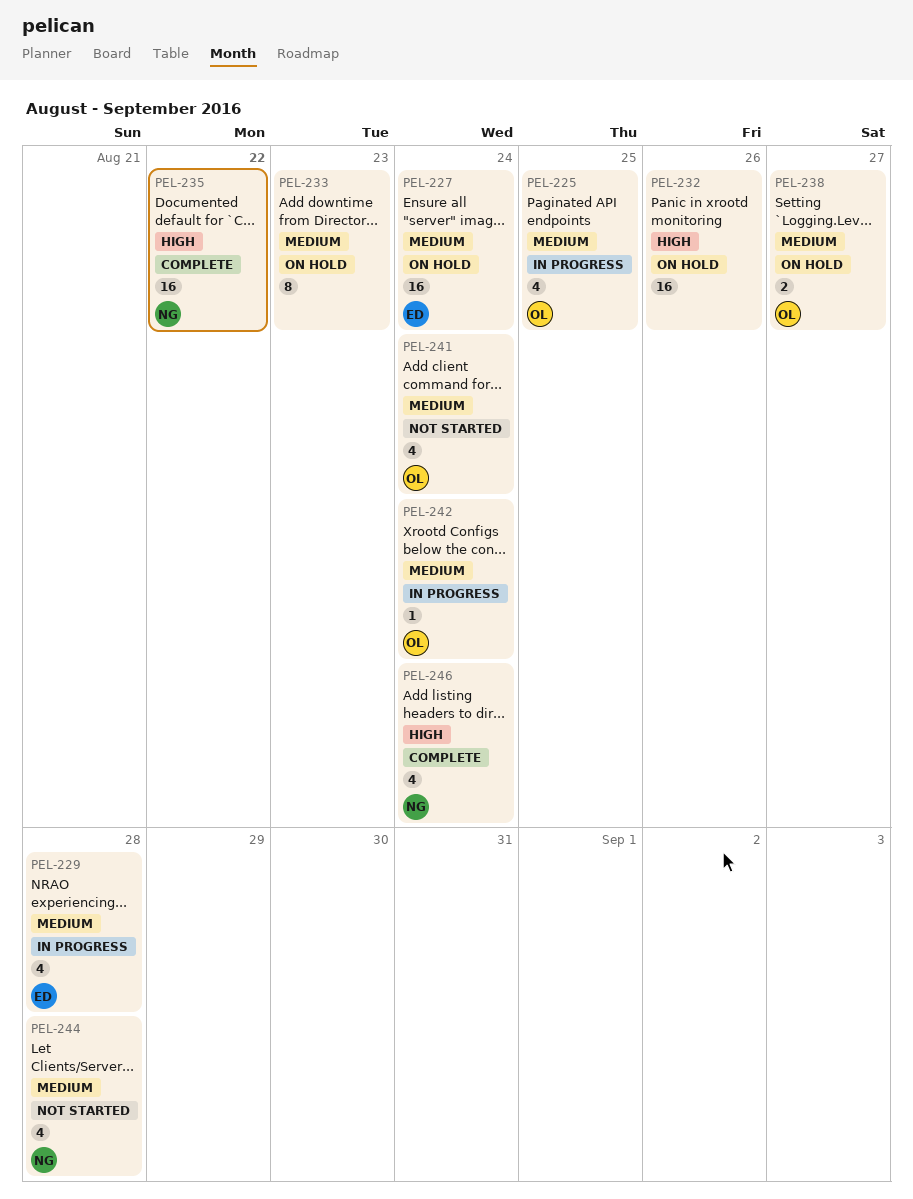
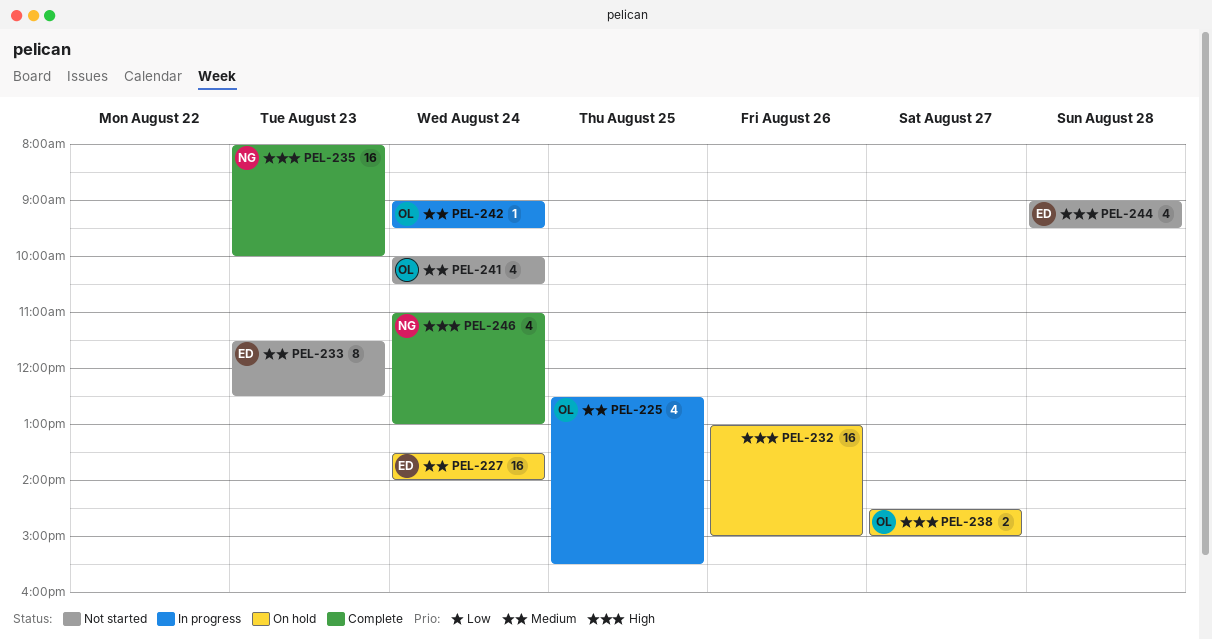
PEL-229: present -> none
PEL-233, status: On hold -> Not started
PEL-233, owner: none -> ED
PEL-235, day: Aug 22 -> Aug 23
PEL-238, priority: Medium -> High
PEL-244, owner: NG -> ED
PEL-244, priority: Medium -> High

